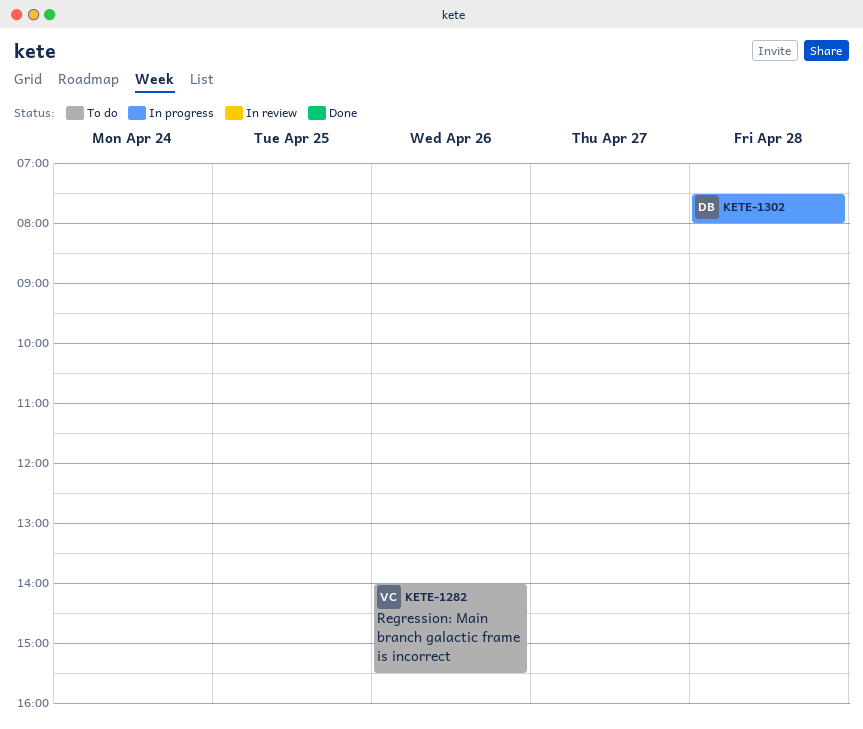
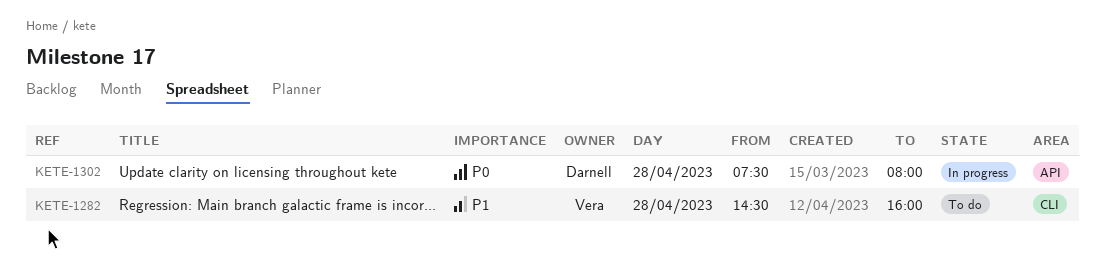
KETE-1282, day: Apr 26 -> Apr 28
KETE-1282, begins: 14:00 -> 14:30
KETE-1282, ends: 15:30 -> 16:00

